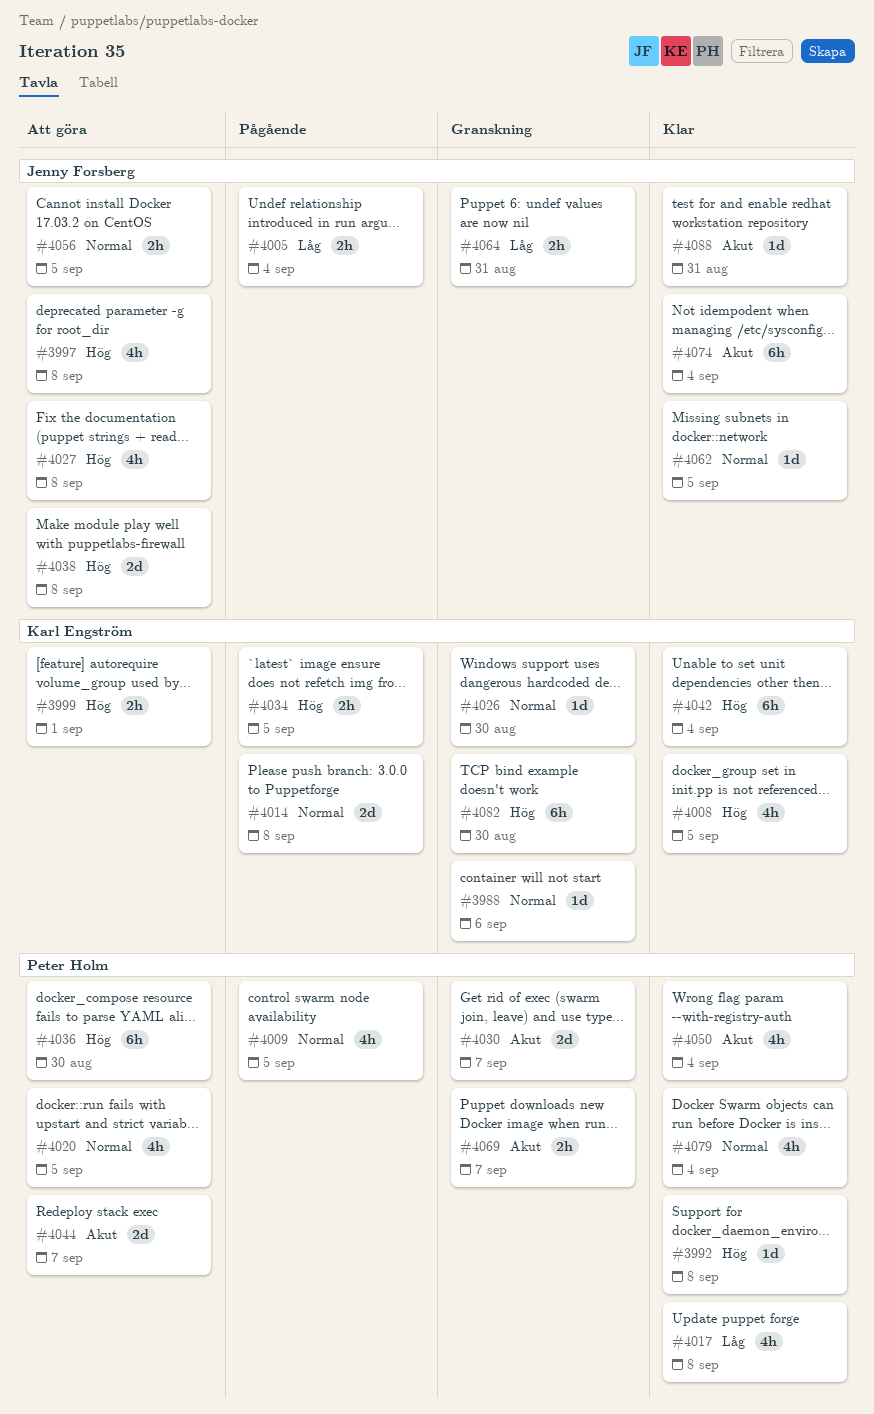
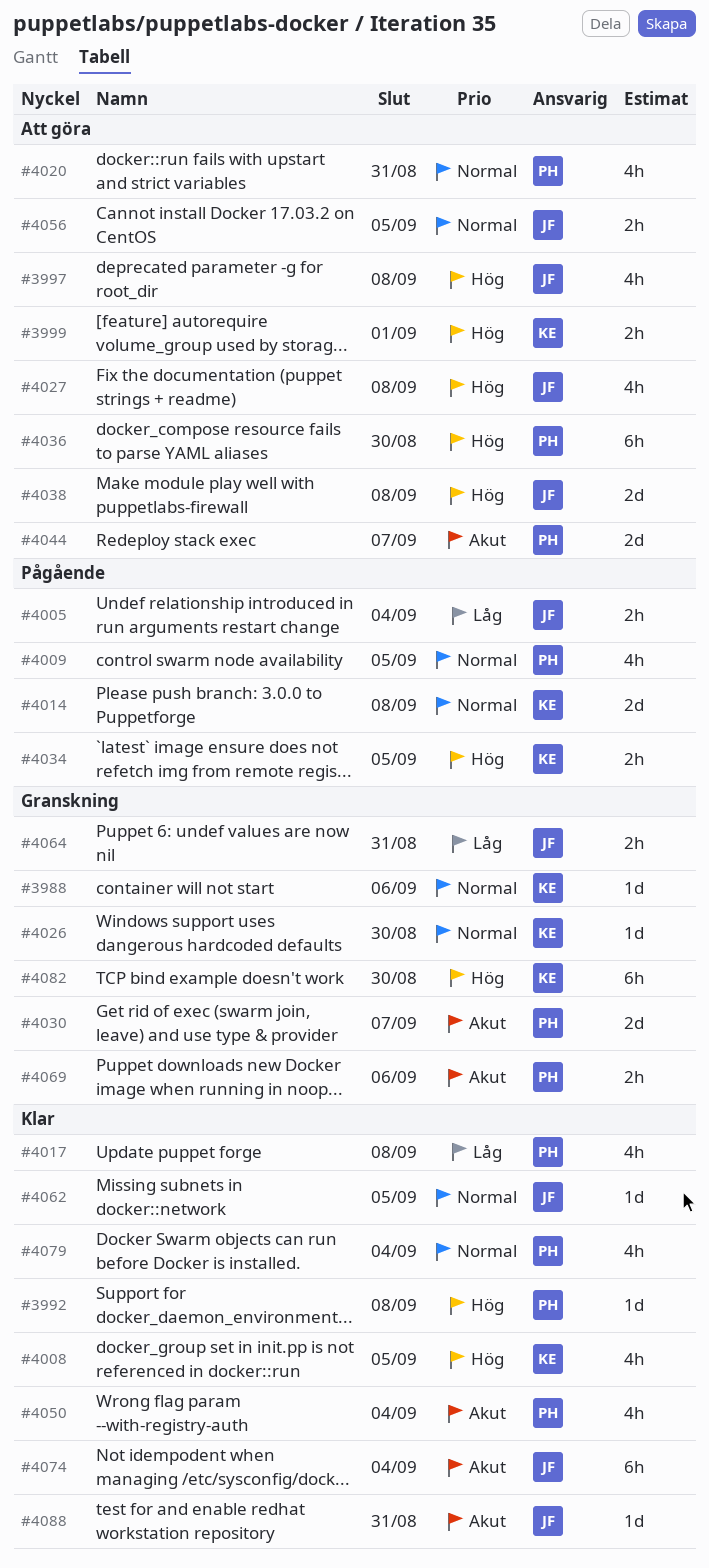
#4020, due: Sep 5 -> Aug 31
#4042: present -> none
#4069, due: Sep 7 -> Sep 6

